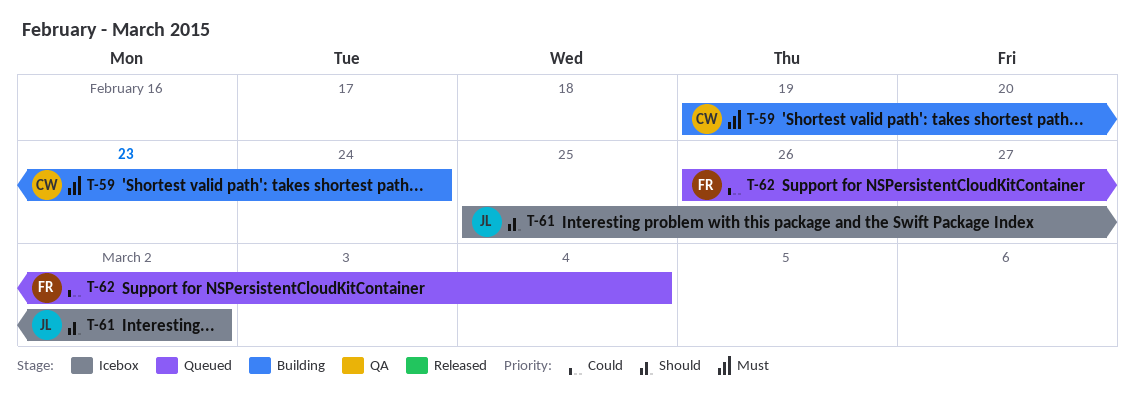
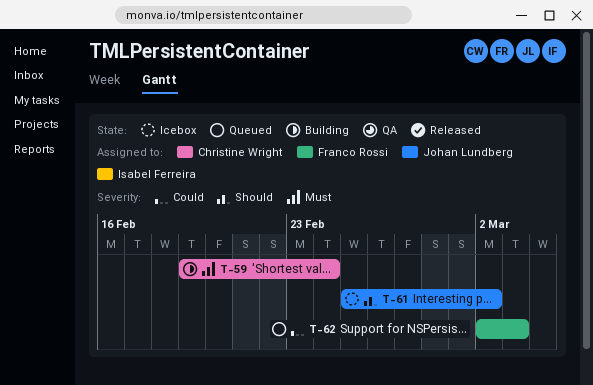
T-62, start: Feb 26 -> Mar 2
T-62, due: Mar 4 -> Mar 3

